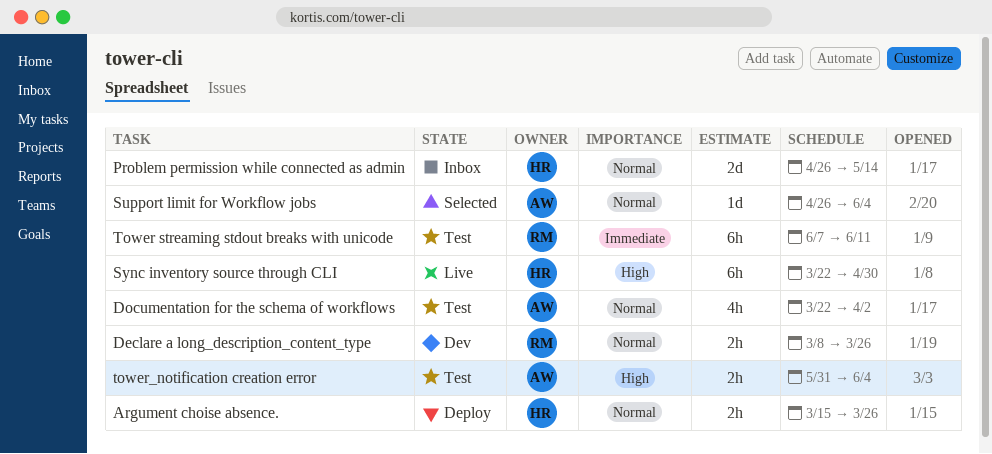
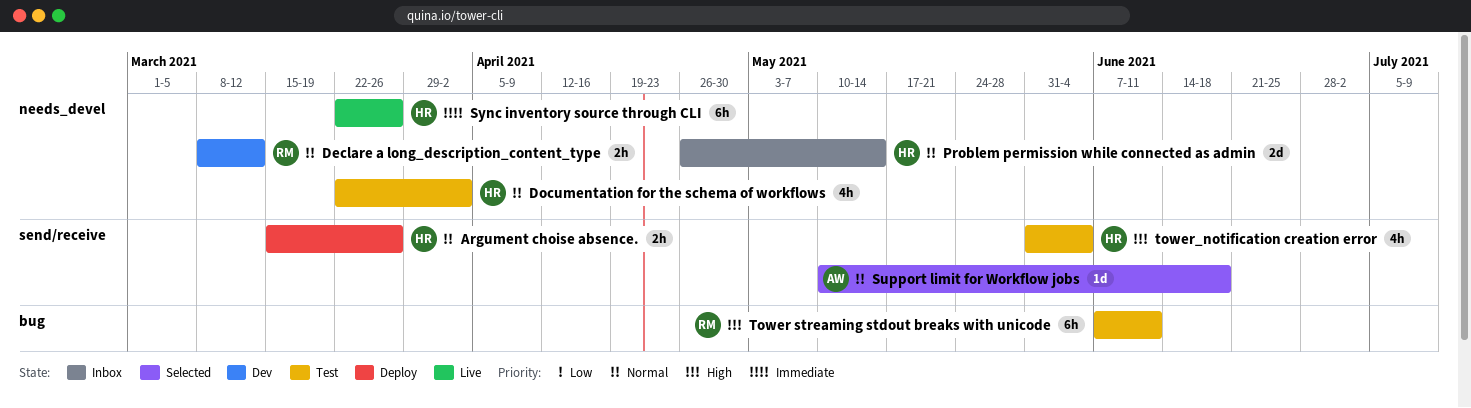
Declare a long_description_content_type, due: Mar 26 -> Mar 12
Documentation for the schema of workflows, owner: AW -> HR
Support limit for Workflow jobs, start: Apr 26 -> May 10
Support limit for Workflow jobs, due: Jun 4 -> Jun 18
Sync inventory source through CLI, priority: High -> Immediate
Sync inventory source through CLI, due: Apr 30 -> Mar 26
Tower streaming stdout breaks with unicode, priority: Immediate -> High
tower_notification creation error, owner: AW -> HR
tower_notification creation error, estimate: 2h -> 4h

